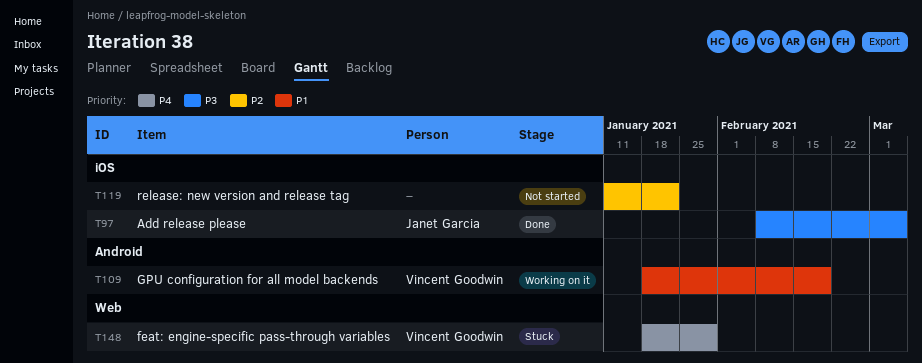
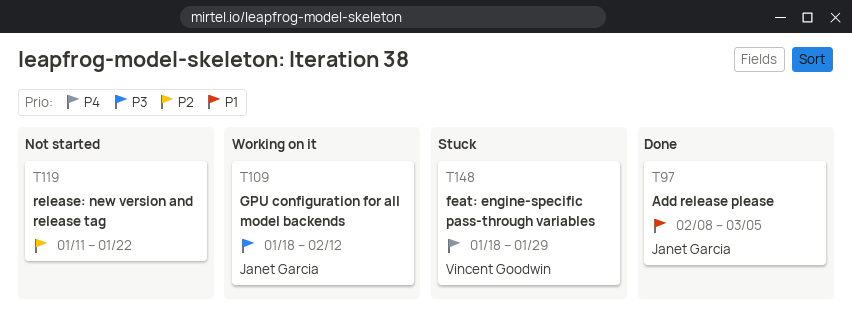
T97, priority: P3 -> P1
T109, owner: Vincent Goodwin -> Janet Garcia
T109, priority: P1 -> P3
T109, due: Feb 19 -> Feb 12

